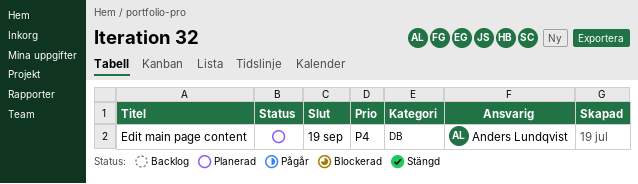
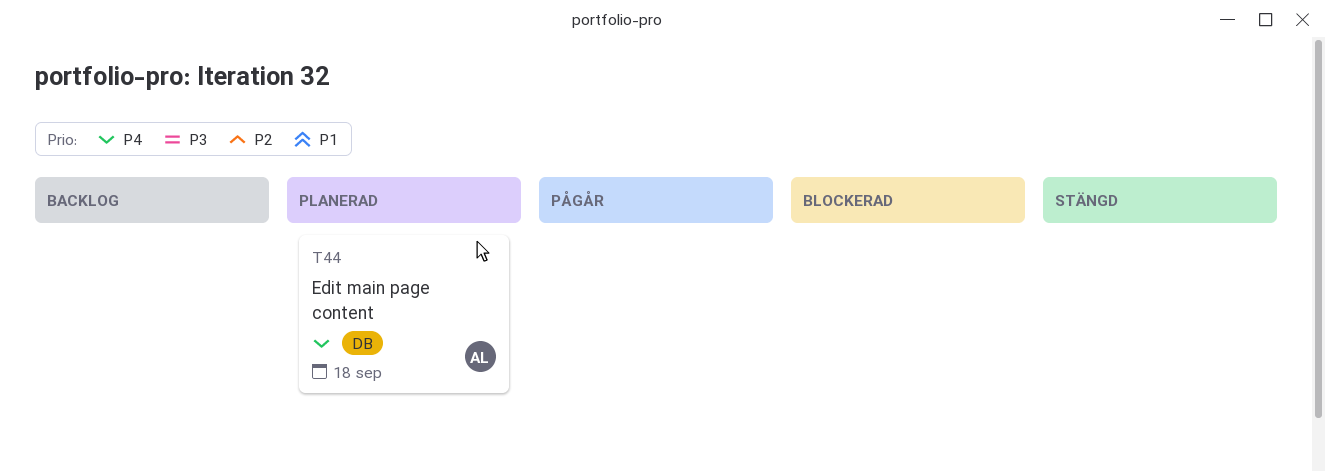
Edit main page content, due: Sep 19 -> Sep 18

